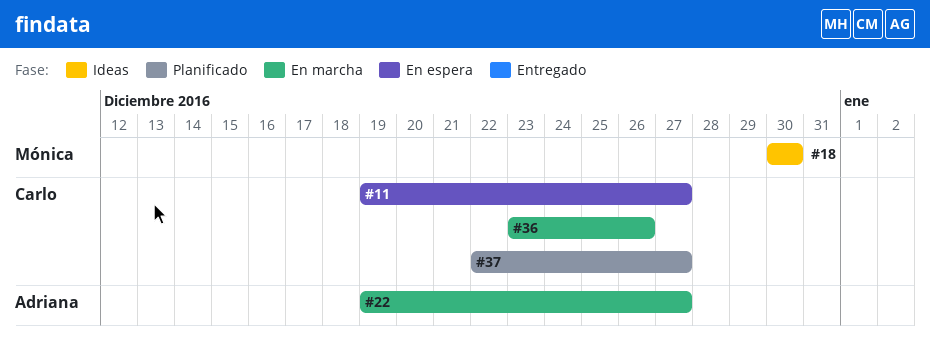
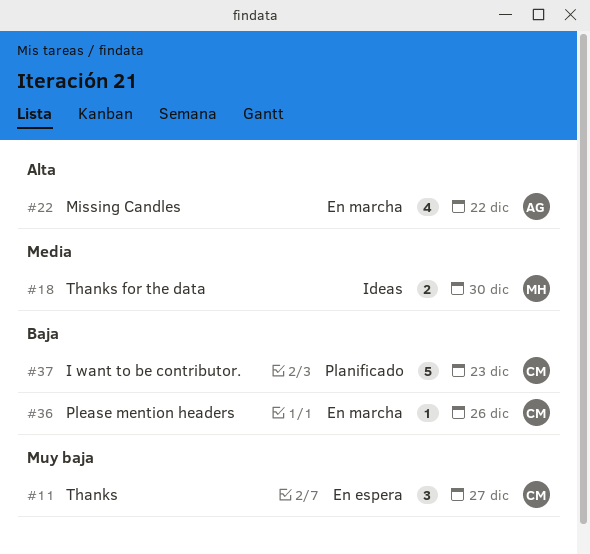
#22, due: Dec 27 -> Dec 22
#37, due: Dec 27 -> Dec 23

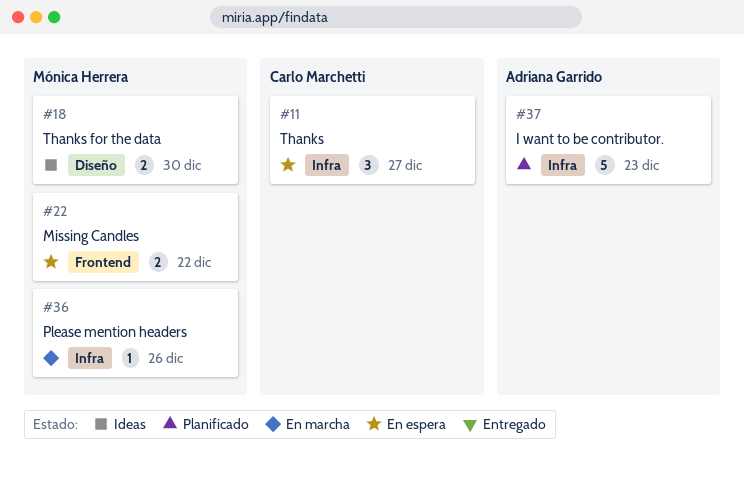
#22, status: En marcha -> En espera
#22, owner: Adriana Garrido -> Mónica Herrera
#22, estimate: 4 -> 2
#36, owner: Carlo Marchetti -> Mónica Herrera
#37, owner: Carlo Marchetti -> Adriana Garrido

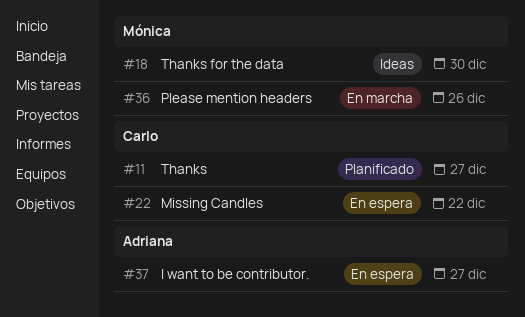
#11, status: En espera -> Planificado
#22, owner: Mónica Herrera -> Carlo Marchetti
#37, status: Planificado -> En espera
#37, due: Dec 23 -> Dec 27

